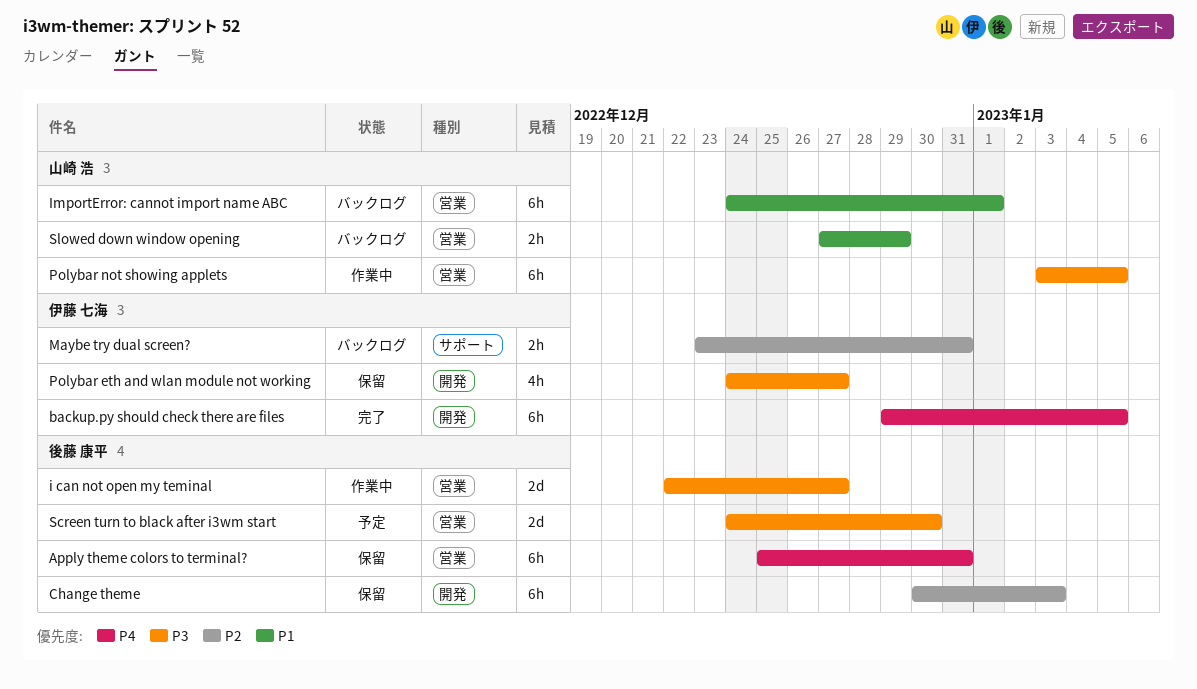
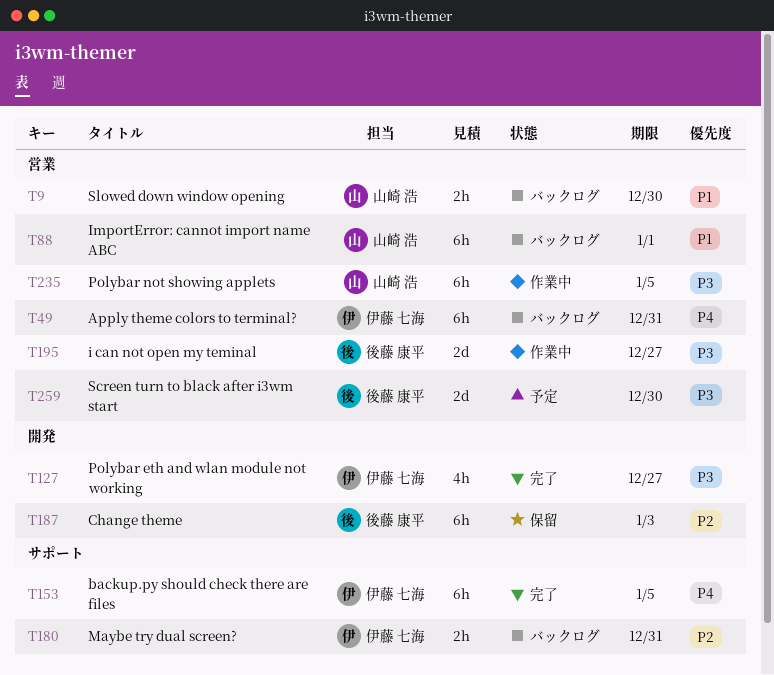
Apply theme colors to terminal?, status: 保留 -> バックログ
Apply theme colors to terminal?, owner: 後藤 康平 -> 伊藤 七海
backup.py should check there are files, label: 開発 -> サポート
Polybar eth and wlan module not working, status: 保留 -> 完了
Slowed down window opening, due: Dec 29 -> Dec 30

